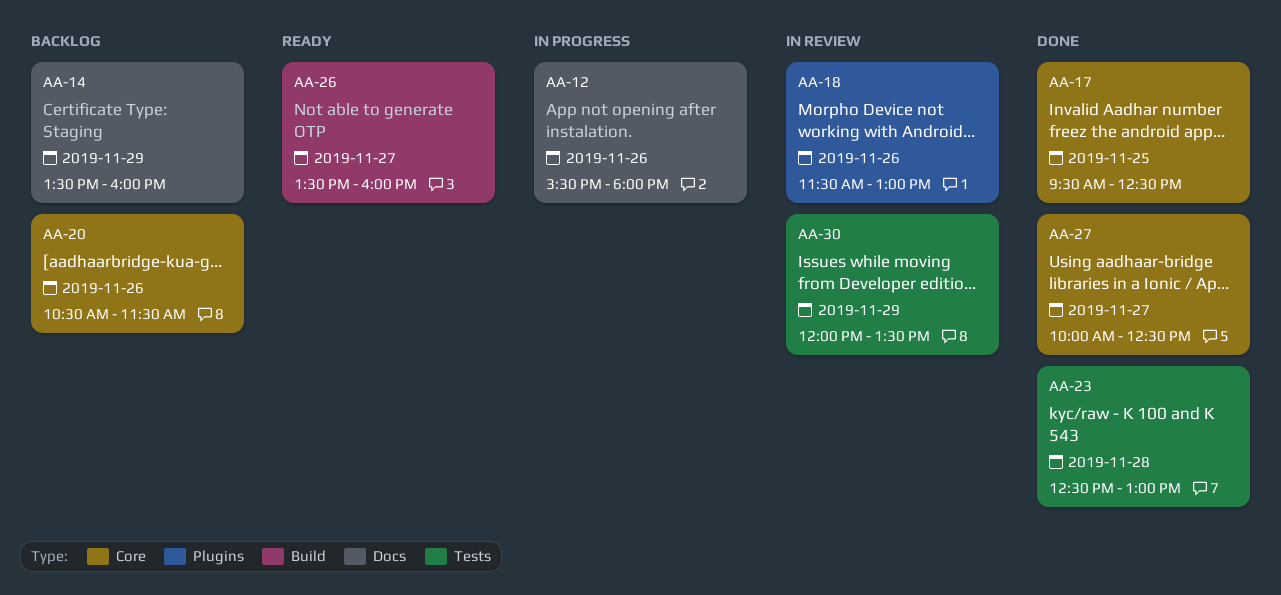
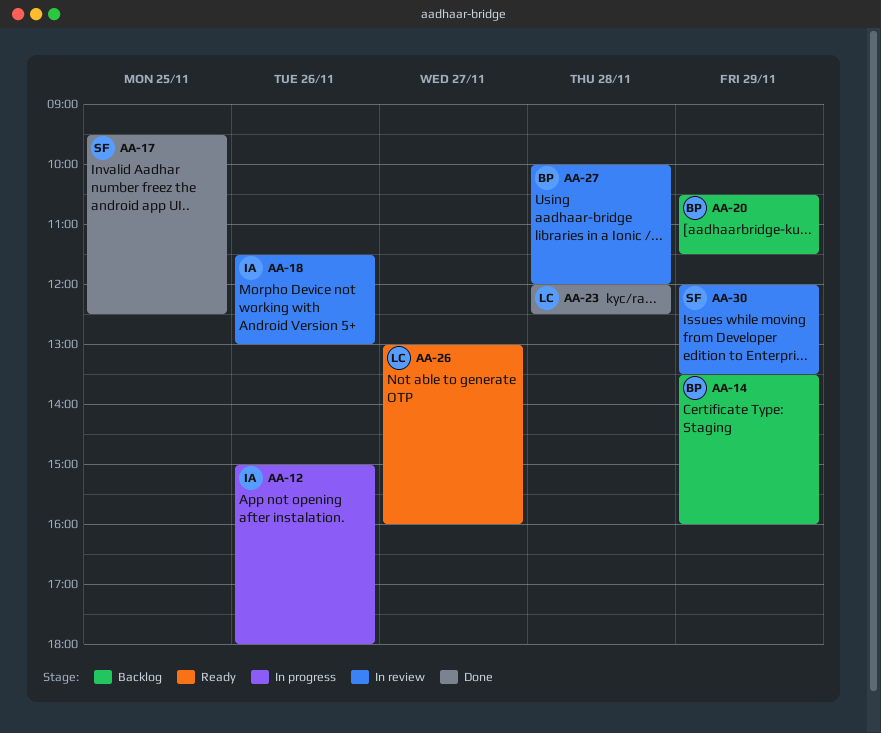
AA-12, begins: 15:30 -> 15:00
AA-20, day: Nov 26 -> Nov 29
AA-23, begins: 12:30 -> 12:00
AA-23, ends: 13:00 -> 12:30
AA-26, begins: 13:30 -> 13:00
AA-27, status: Done -> In review
AA-27, day: Nov 27 -> Nov 28
AA-27, ends: 12:30 -> 12:00

